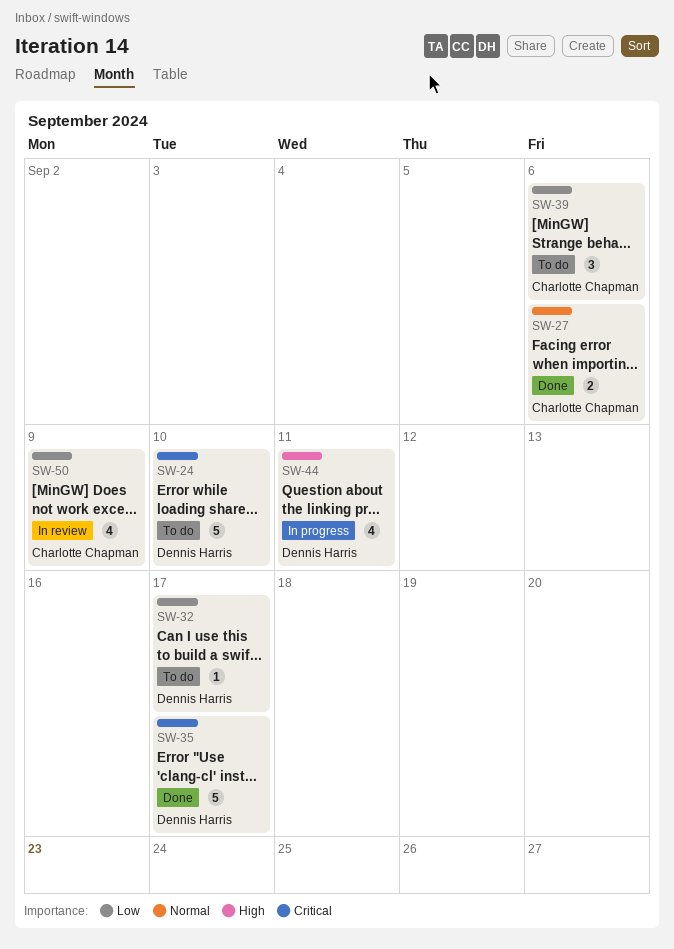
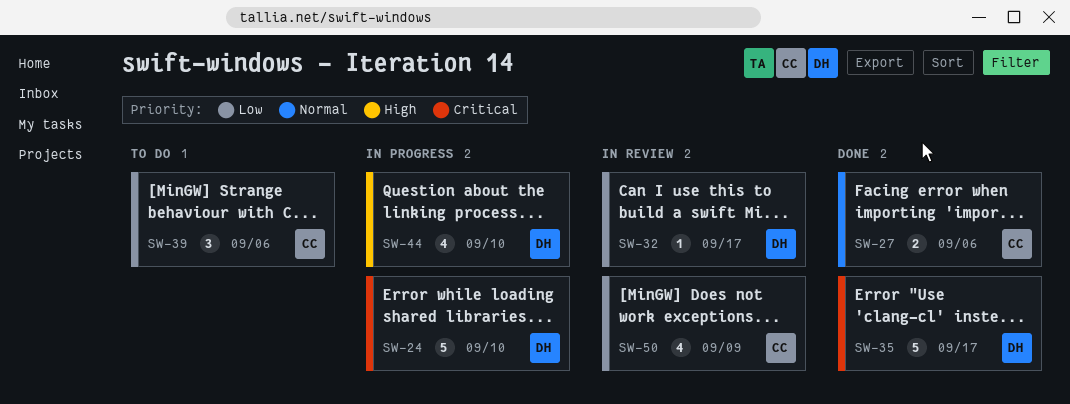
SW-24, status: To do -> In progress
SW-32, status: To do -> In review
SW-44, due: Sep 11 -> Sep 10

